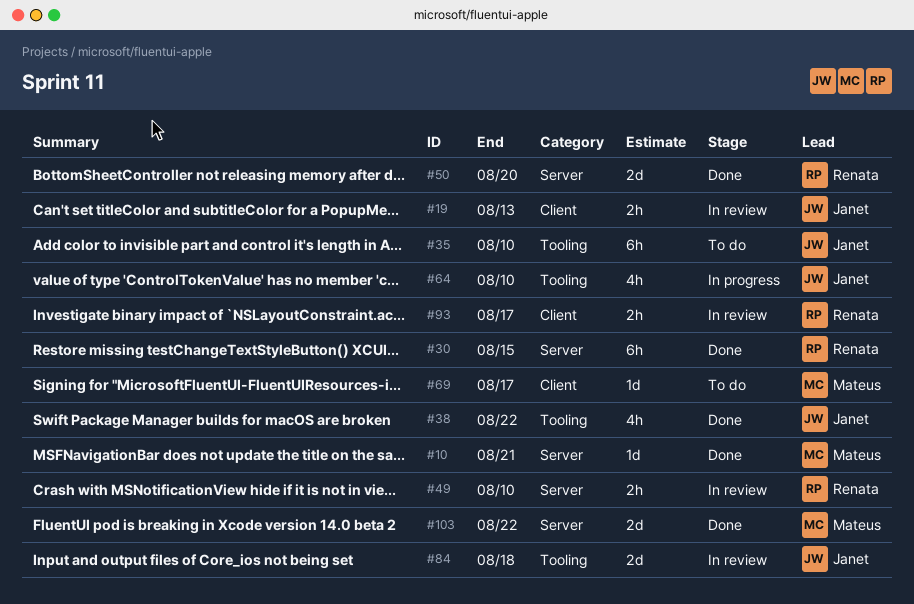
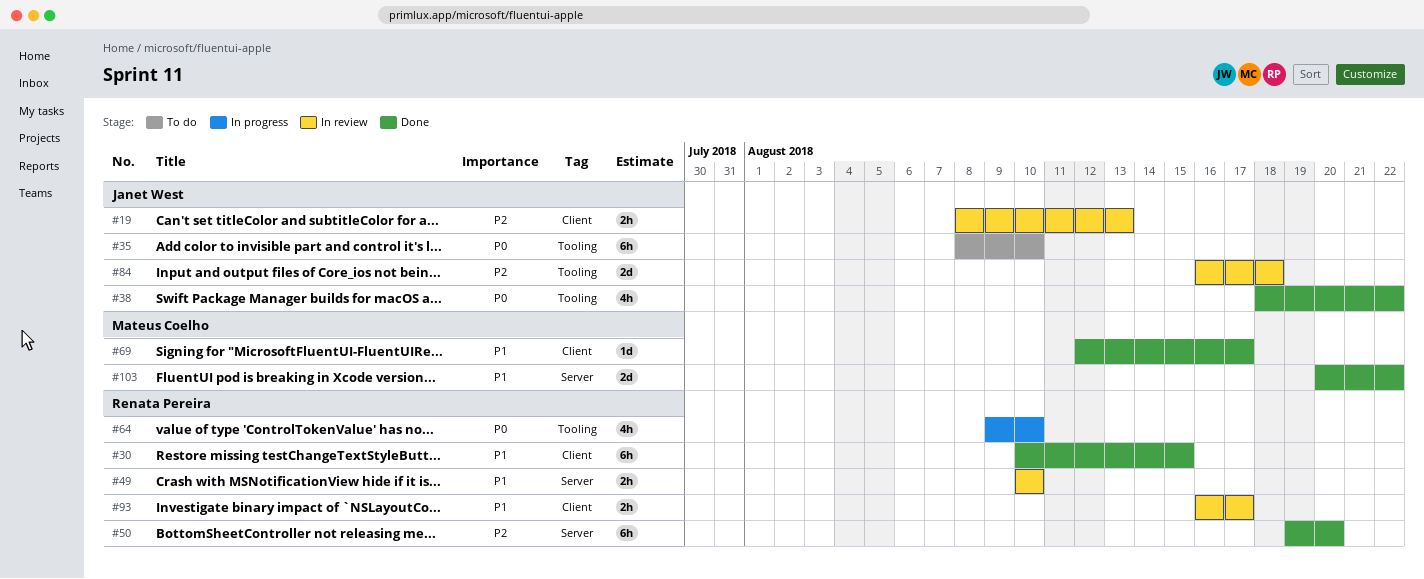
#10: present -> none
#30, label: Server -> Client
#50, estimate: 2d -> 6h
#64, owner: Janet West -> Renata Pereira
#69, status: To do -> Done

